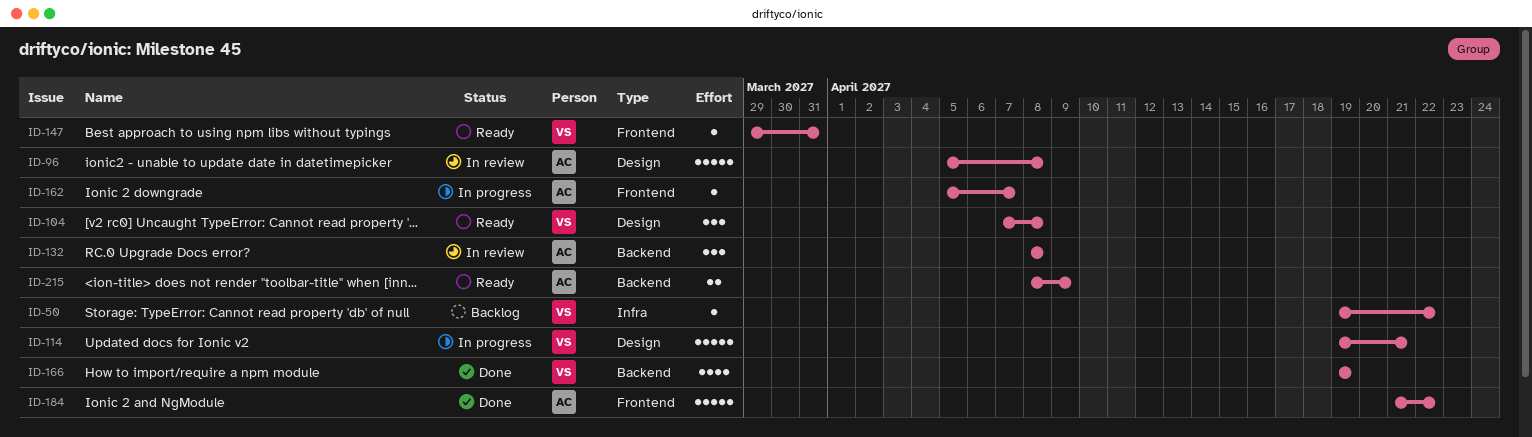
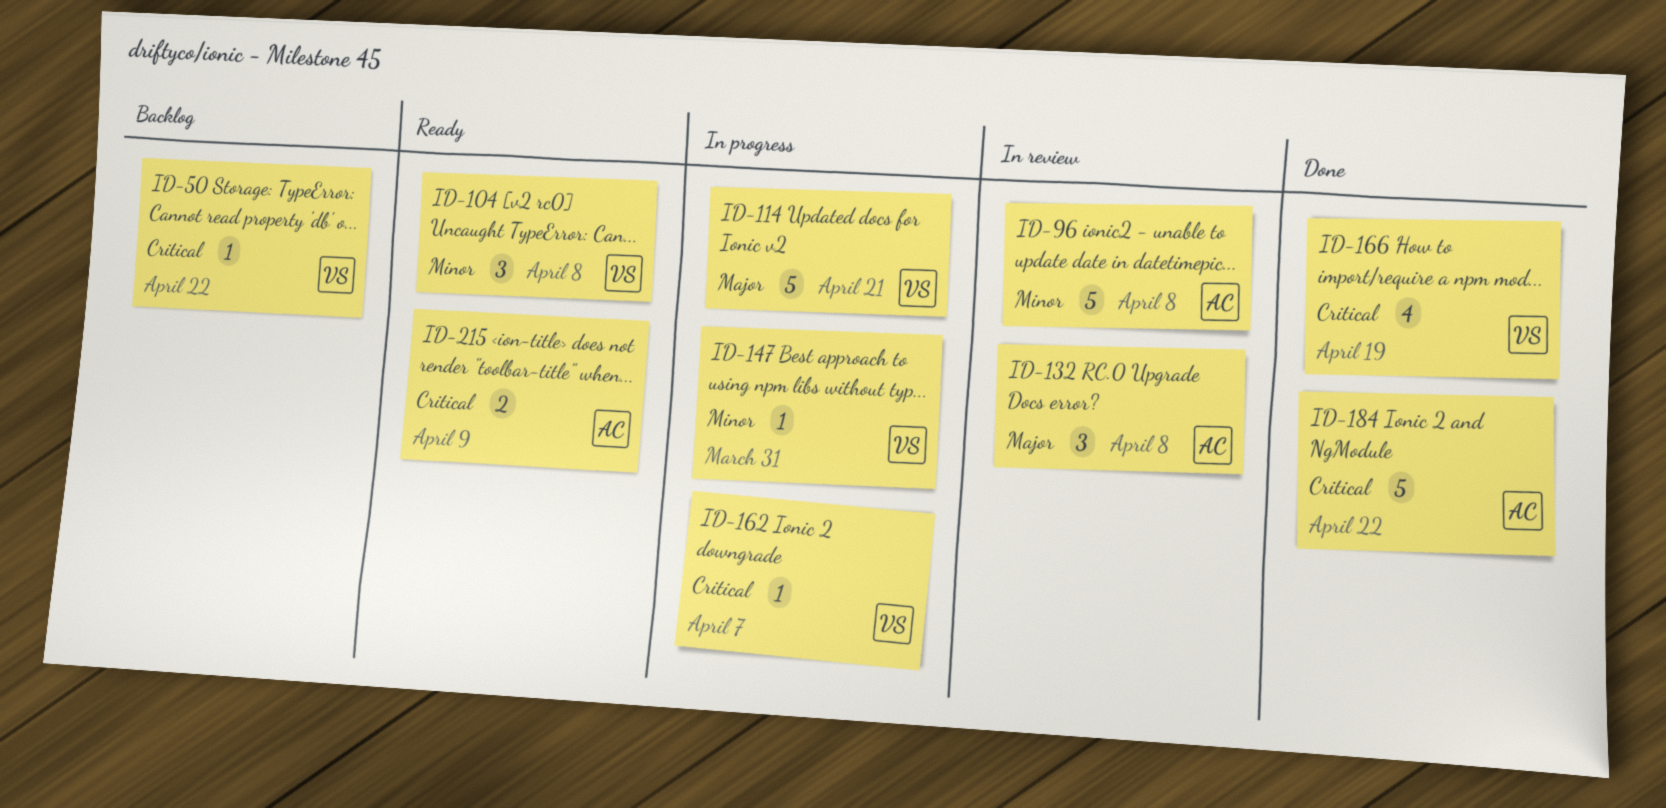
ID-147, status: Ready -> In progress
ID-162, owner: AC -> VS

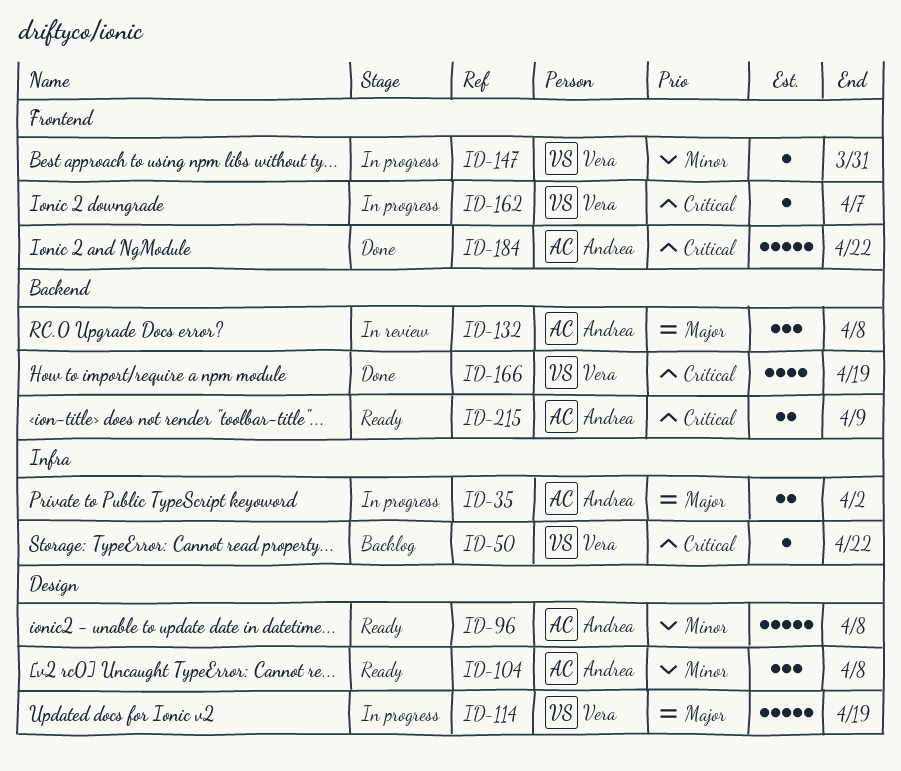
ID-35: none -> present
ID-96, status: In review -> Ready
ID-104, owner: Vera -> Andrea
ID-114, due: Apr 21 -> Apr 19

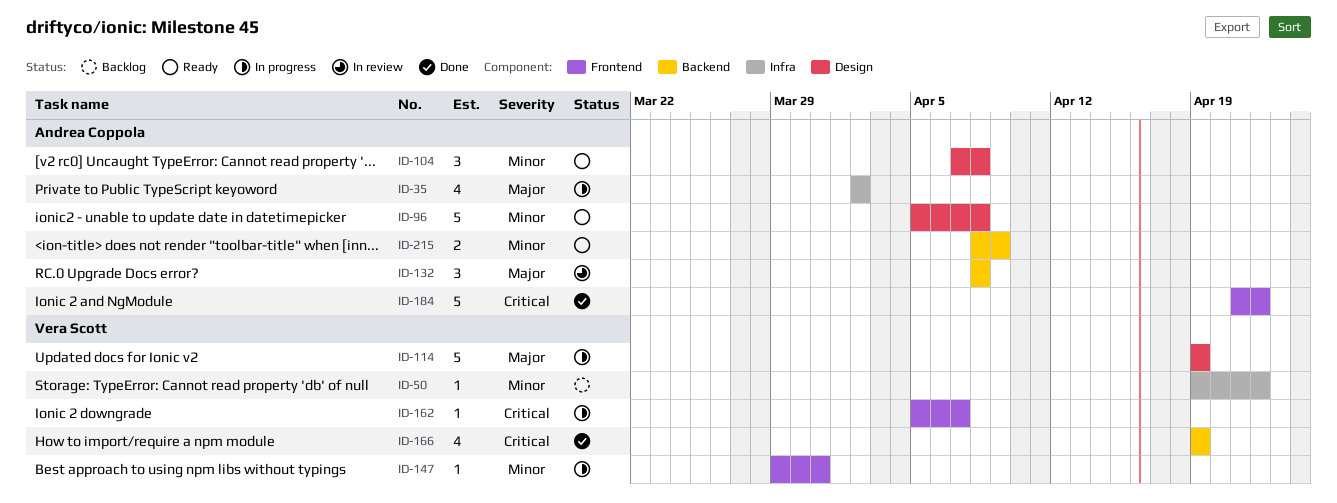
ID-35, estimate: 2 -> 4
ID-50, priority: Critical -> Minor
ID-215, priority: Critical -> Minor

